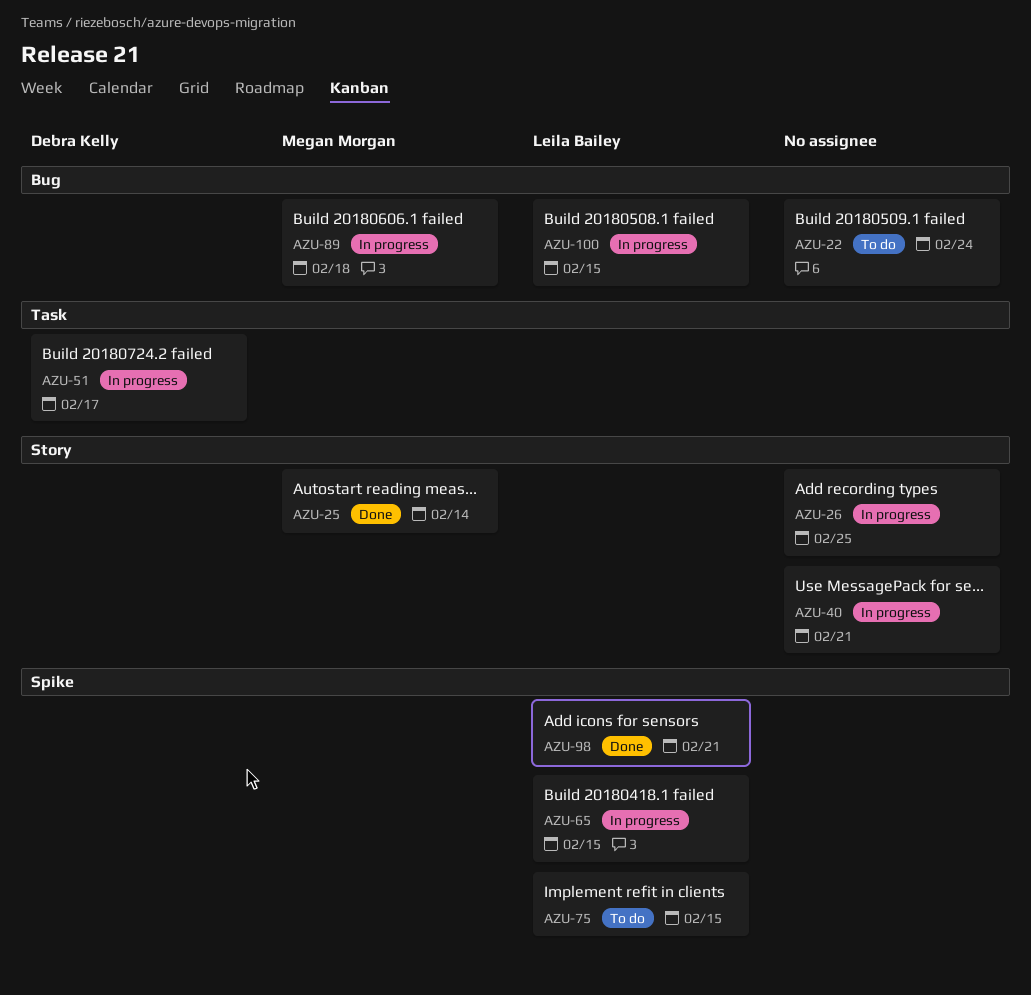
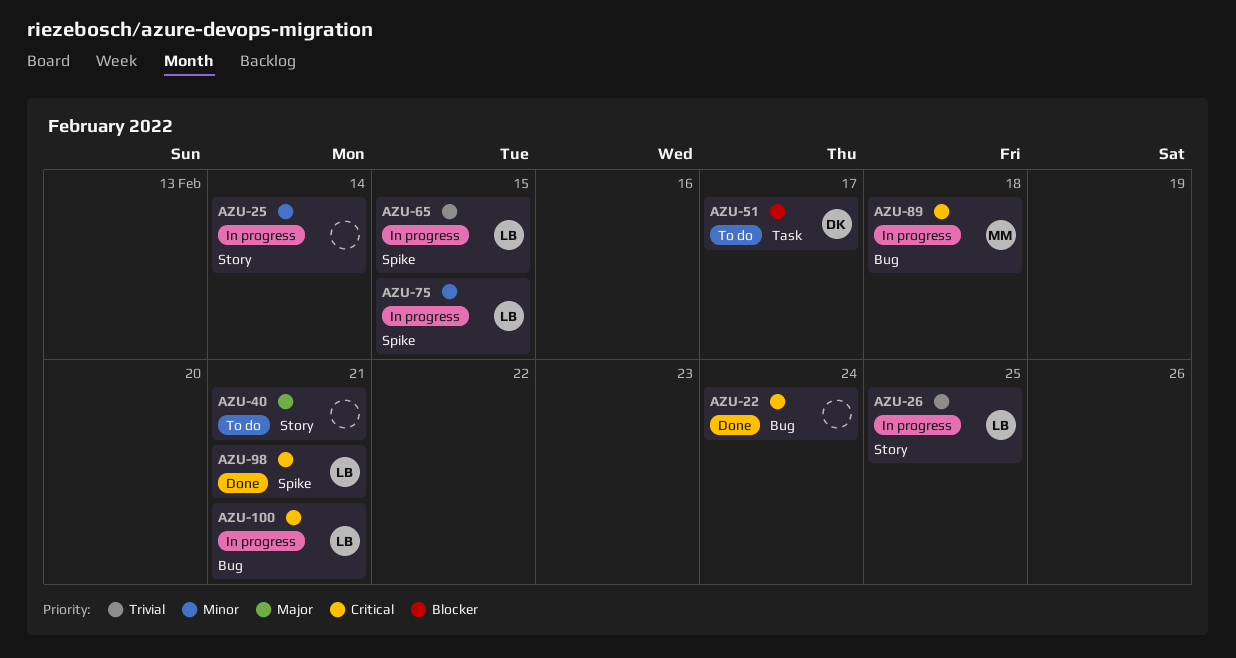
AZU-22, status: To do -> Done
AZU-25, status: Done -> In progress
AZU-25, owner: Megan Morgan -> none
AZU-26, owner: none -> Leila Bailey
AZU-40, status: In progress -> To do
AZU-51, status: In progress -> To do
AZU-75, status: To do -> In progress
AZU-100, due: Feb 15 -> Feb 21

